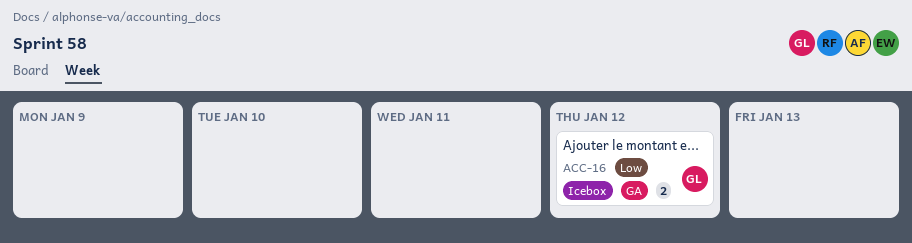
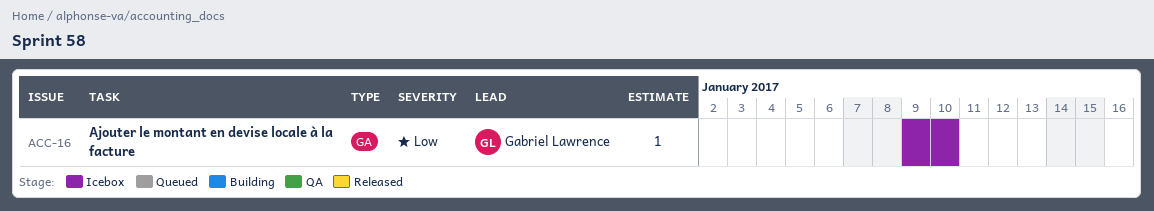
ACC-16, estimate: 2 -> 1
ACC-16, due: Jan 12 -> Jan 10

